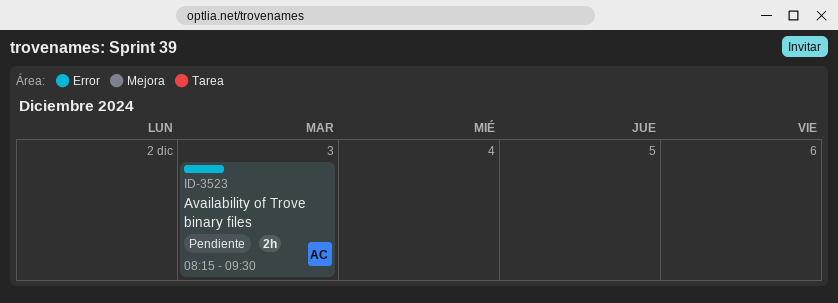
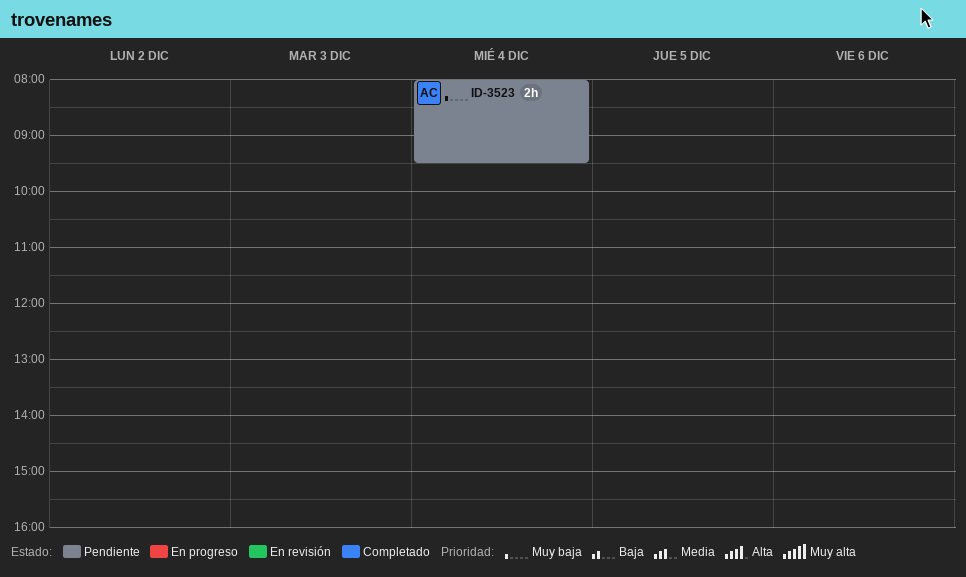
ID-3523, day: Dec 3 -> Dec 4
ID-3523, begins: 08:15 -> 08:00

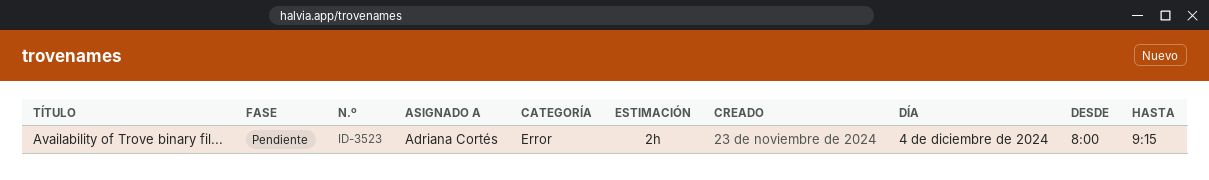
ID-3523, ends: 09:30 -> 09:15

